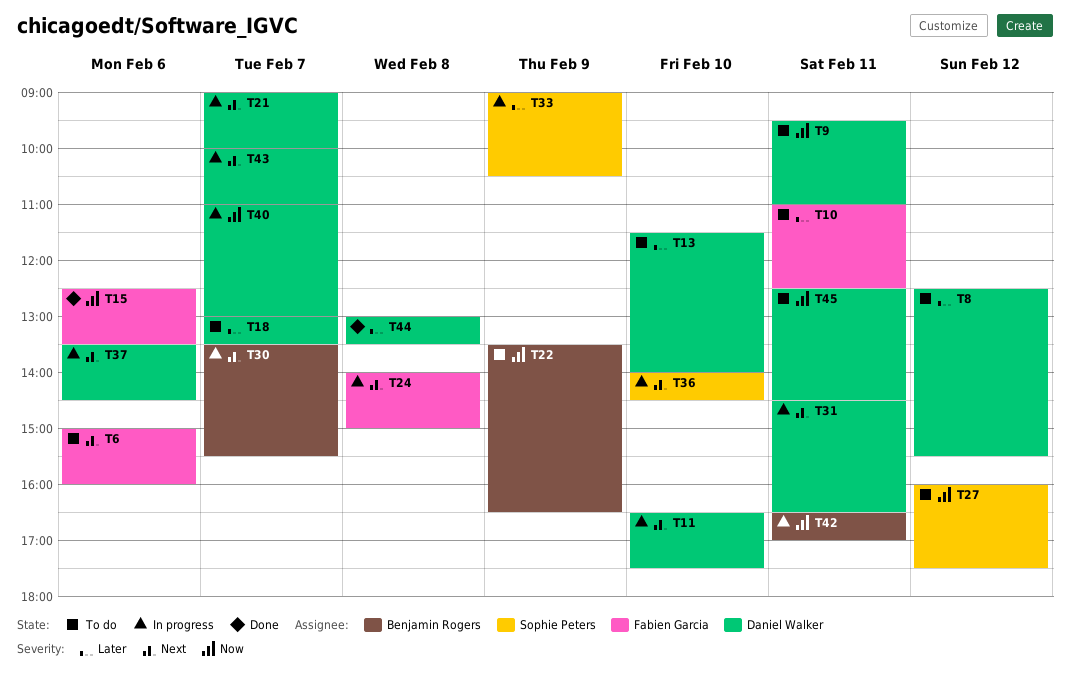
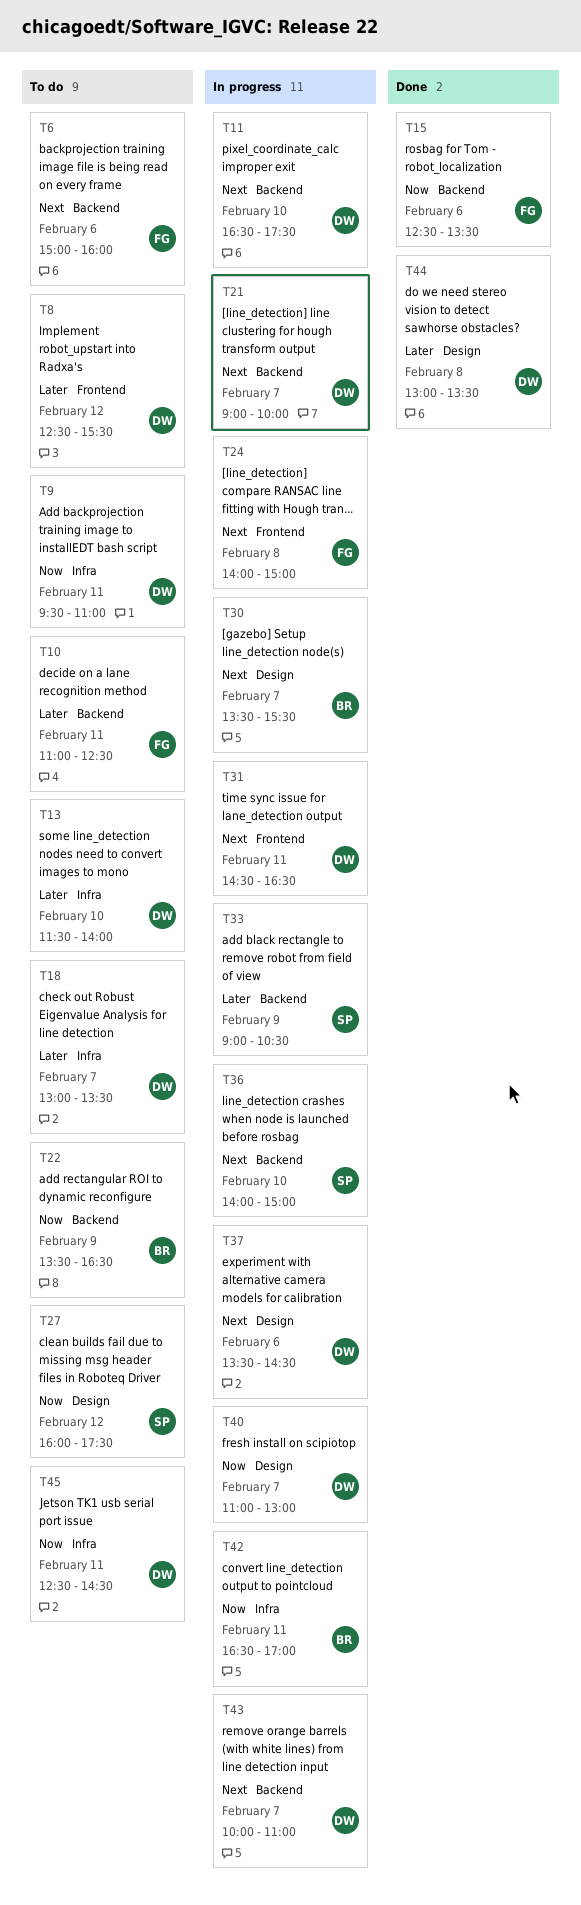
T36, ends: 14:30 -> 15:00

